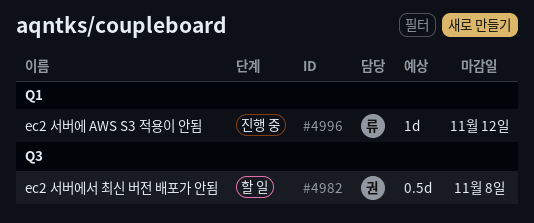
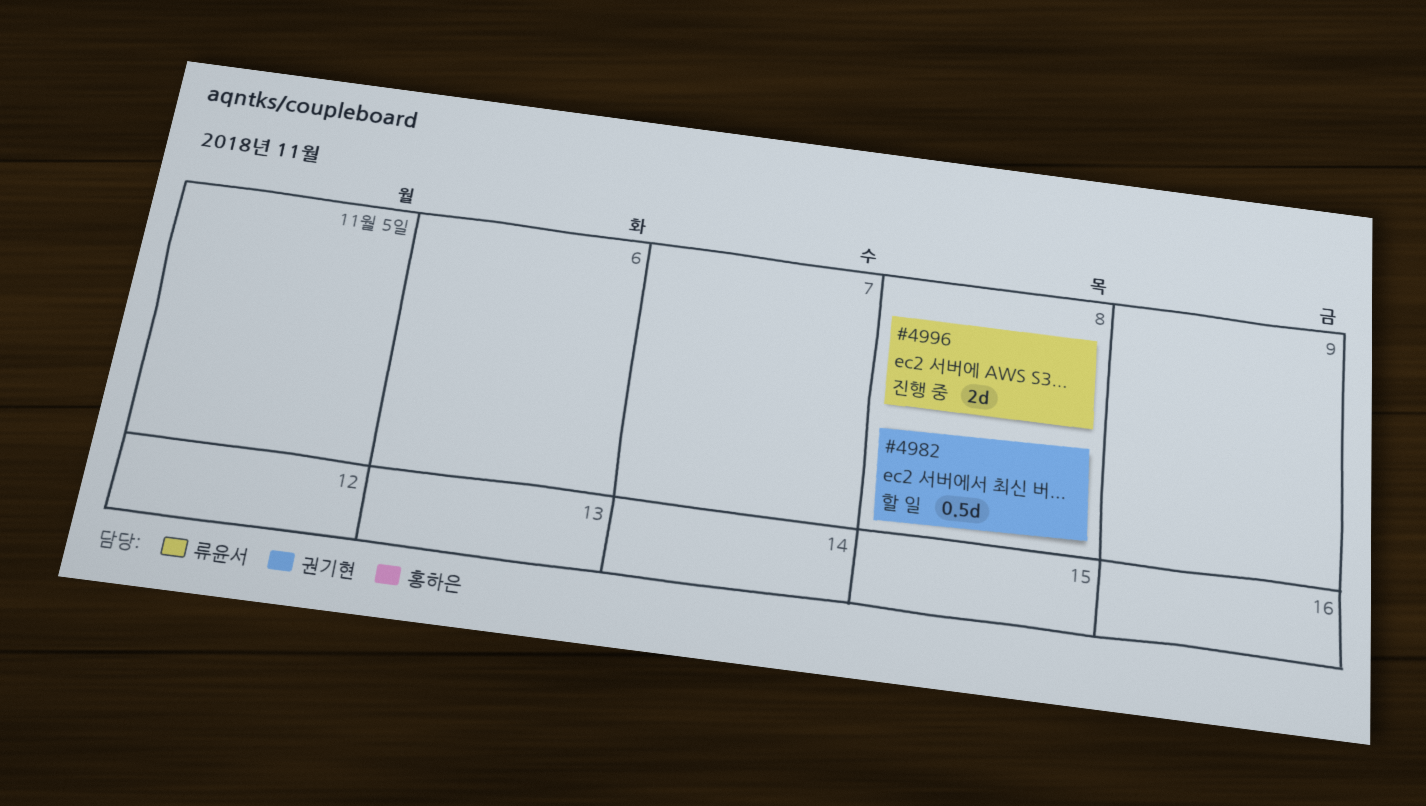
#4996, estimate: 1d -> 2d
#4996, due: Nov 12 -> Nov 8

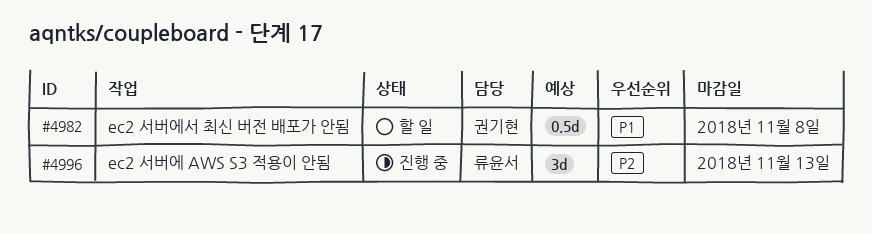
#4996, estimate: 2d -> 3d
#4996, due: Nov 8 -> Nov 13

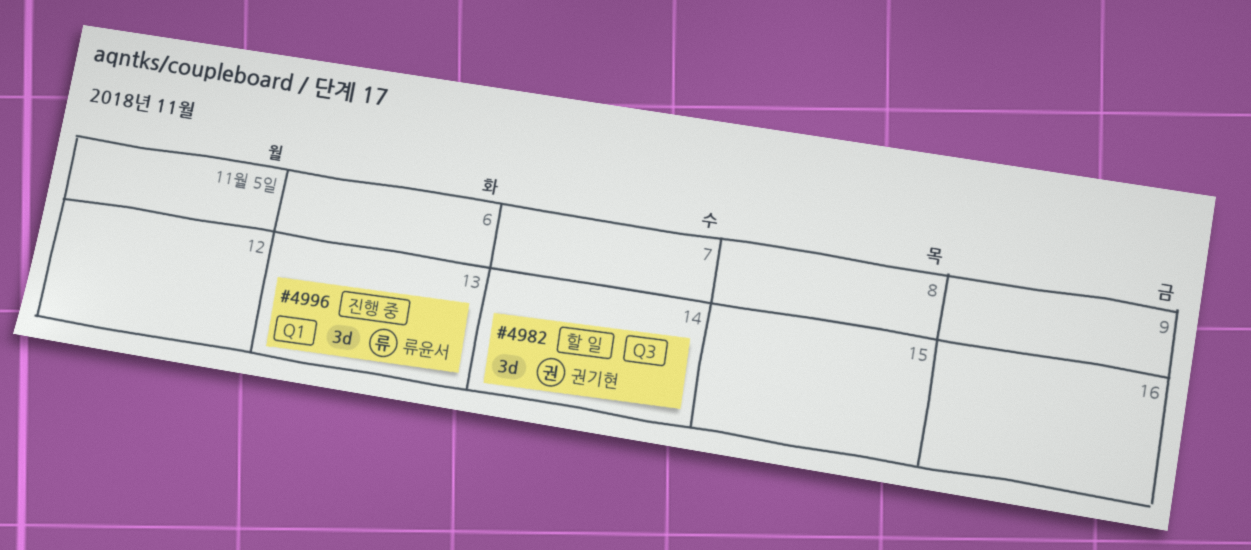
#4982, estimate: 0.5d -> 3d
#4982, due: Nov 8 -> Nov 14

